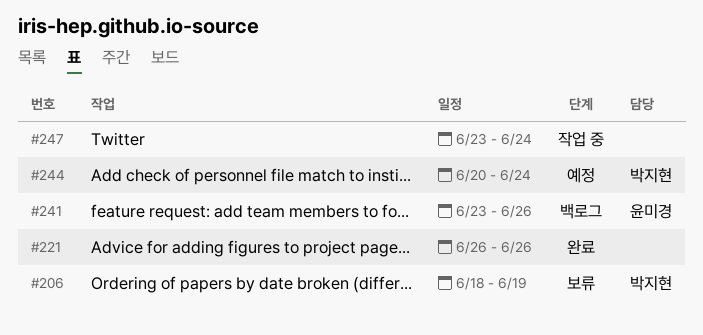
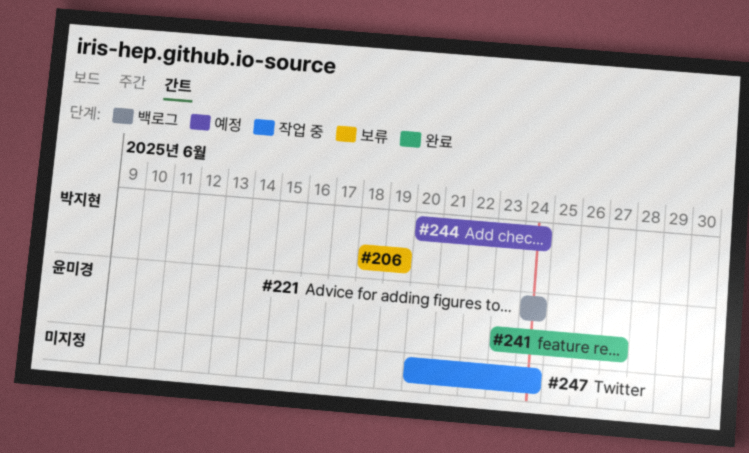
#221, status: 완료 -> 백로그
#221, owner: none -> 윤미경
#221, start: Jun 26 -> Jun 24
#221, due: Jun 26 -> Jun 24
#241, status: 백로그 -> 완료
#241, due: Jun 26 -> Jun 27
#247, start: Jun 23 -> Jun 20

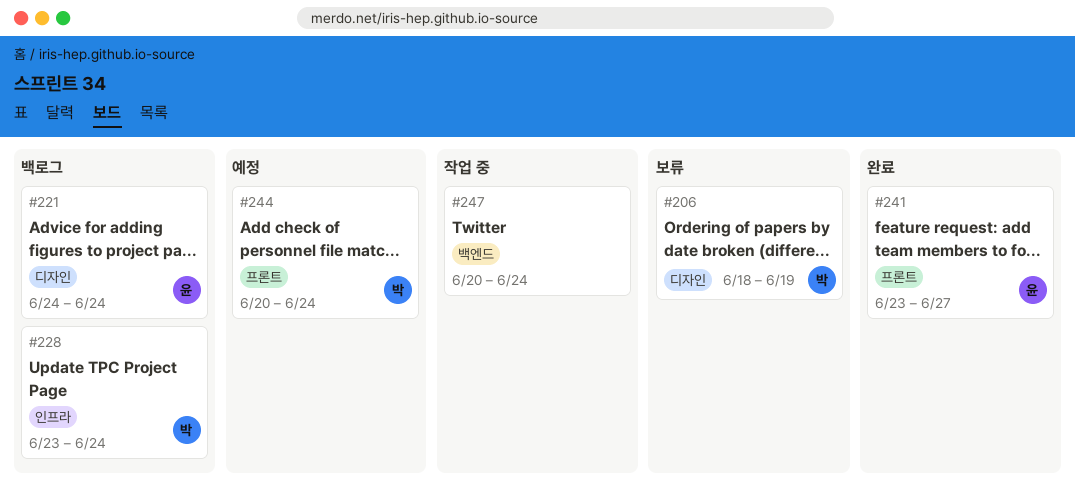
#228: none -> present

